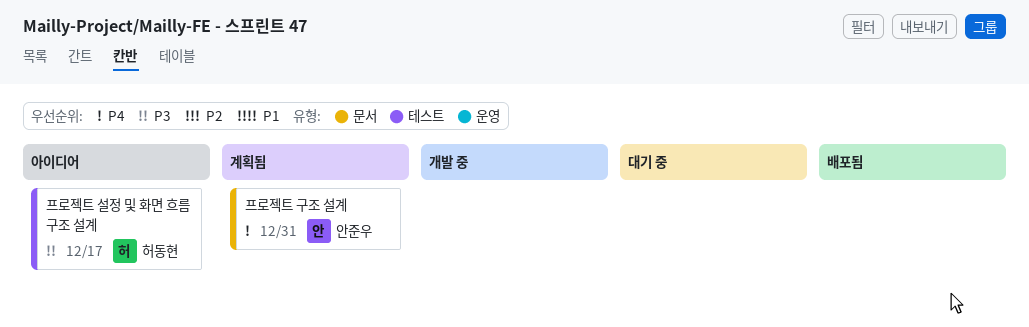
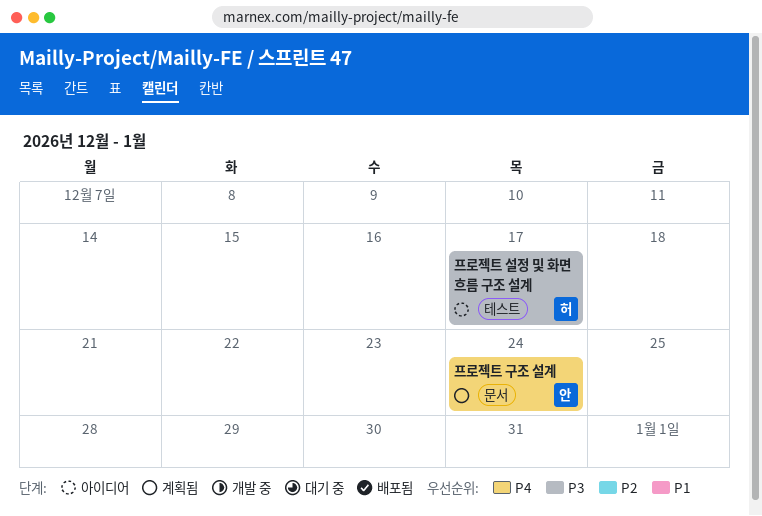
프로젝트 구조 설계, due: Dec 31 -> Dec 24

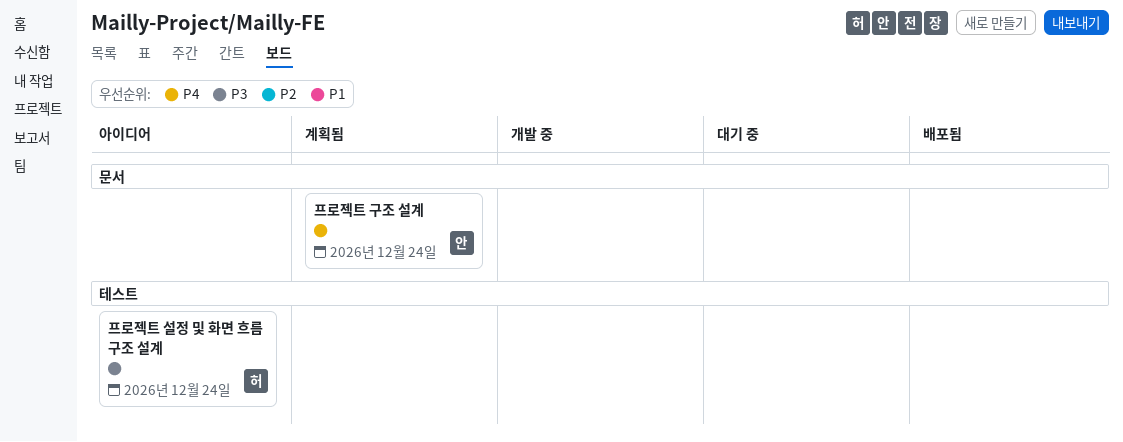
프로젝트 설정 및 화면 흐름 구조 설계, due: Dec 17 -> Dec 24

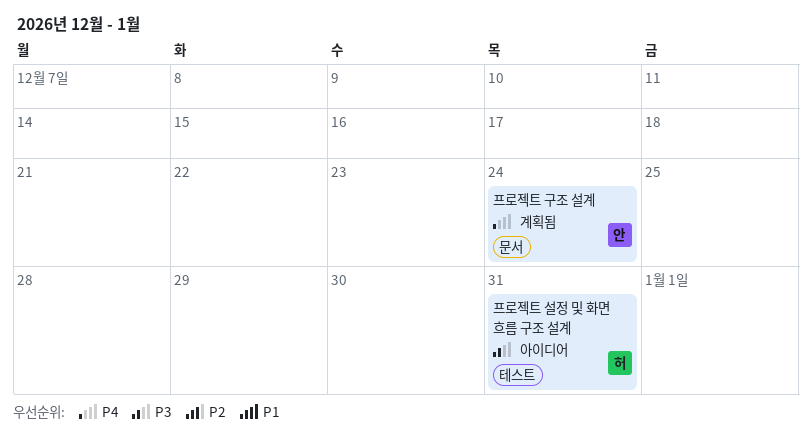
프로젝트 설정 및 화면 흐름 구조 설계, due: Dec 24 -> Dec 31

